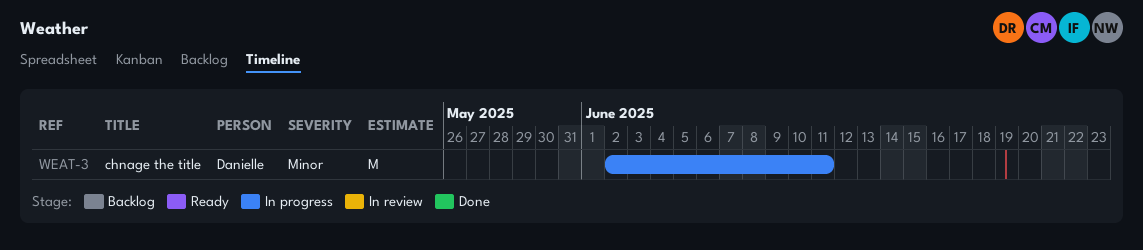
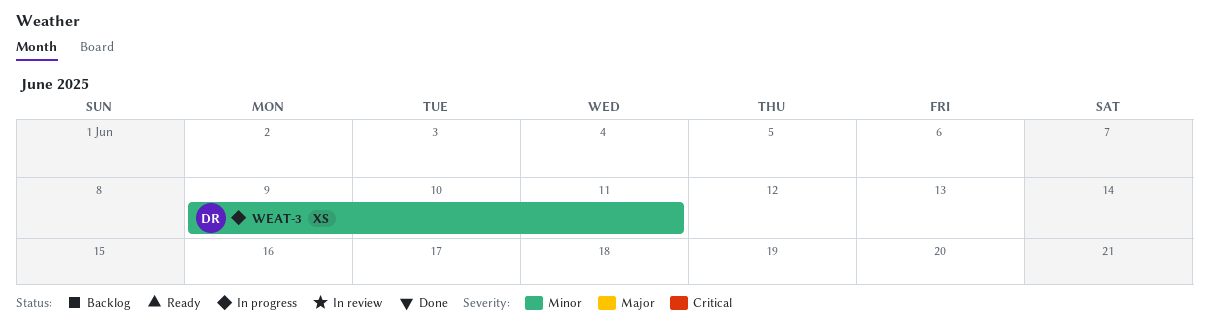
WEAT-3, estimate: M -> XS
WEAT-3, start: Jun 2 -> Jun 9

